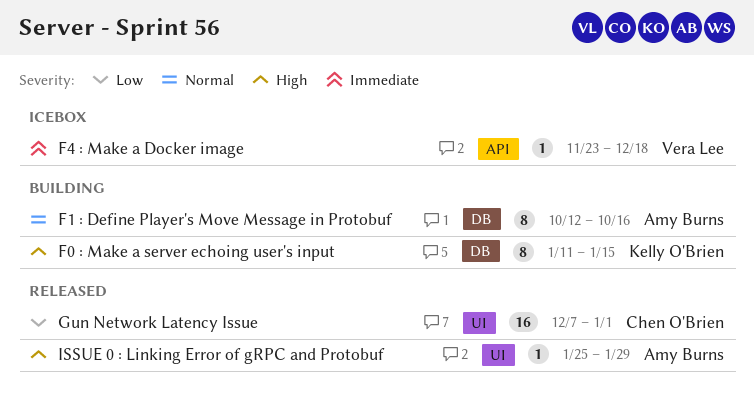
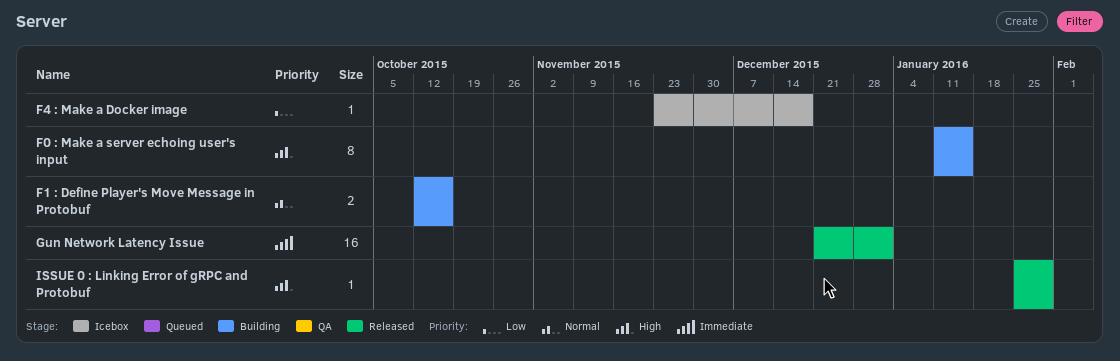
F1 : Define Player's Move Message in Protobuf, estimate: 8 -> 2
F4 : Make a Docker image, priority: Immediate -> Low
Gun Network Latency Issue, priority: Low -> Immediate
Gun Network Latency Issue, start: Dec 7 -> Dec 21

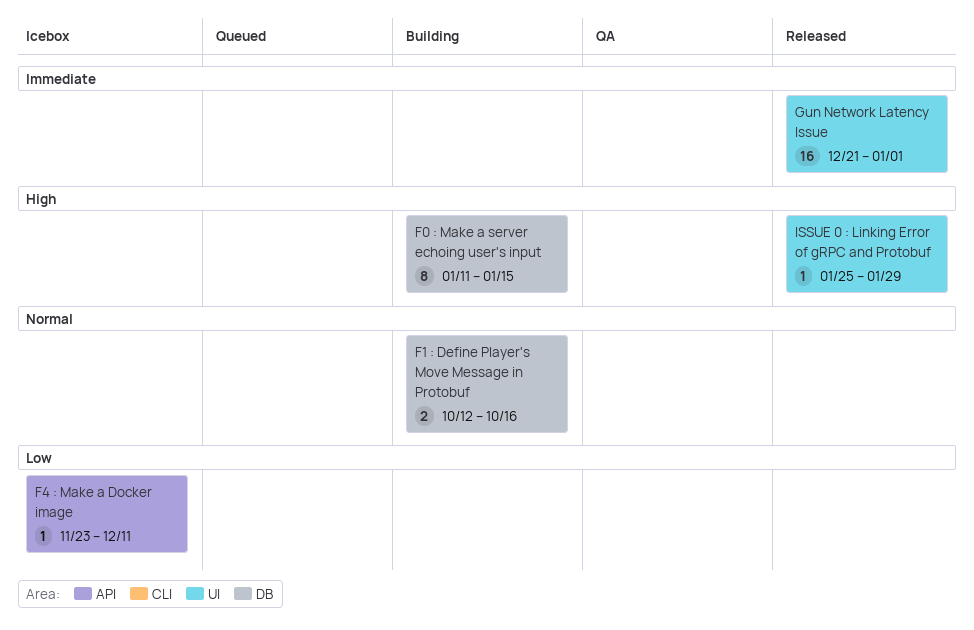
F4 : Make a Docker image, due: Dec 18 -> Dec 11

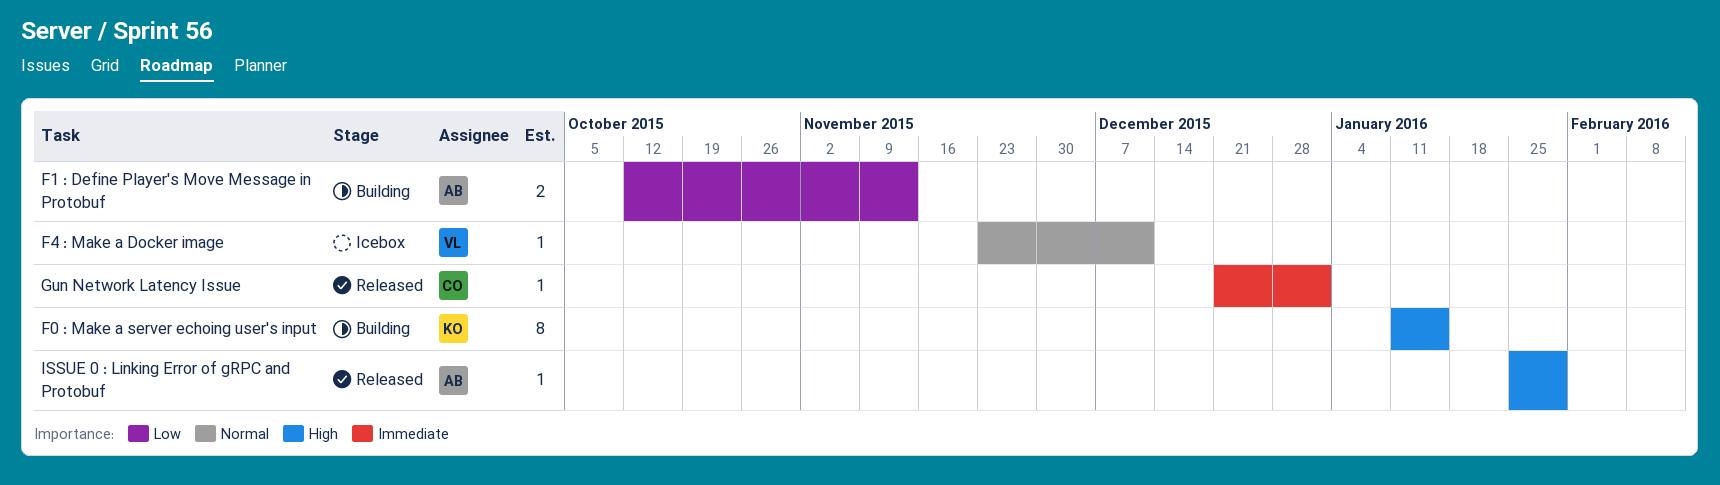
F1 : Define Player's Move Message in Protobuf, priority: Normal -> Low
F1 : Define Player's Move Message in Protobuf, due: Oct 16 -> Nov 13
F4 : Make a Docker image, priority: Low -> Normal
Gun Network Latency Issue, estimate: 16 -> 1

